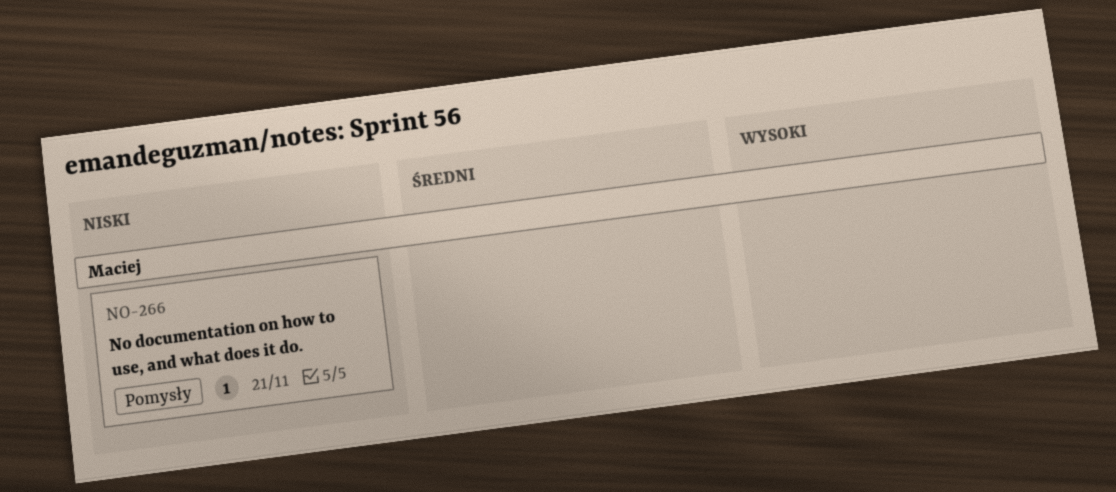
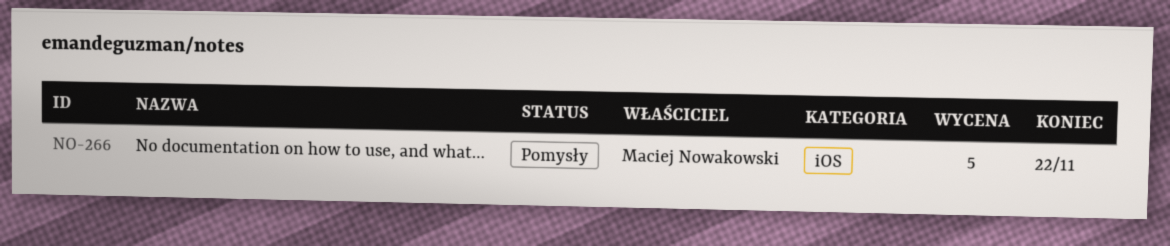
NO-266, estimate: 1 -> 5
NO-266, due: Nov 21 -> Nov 22

